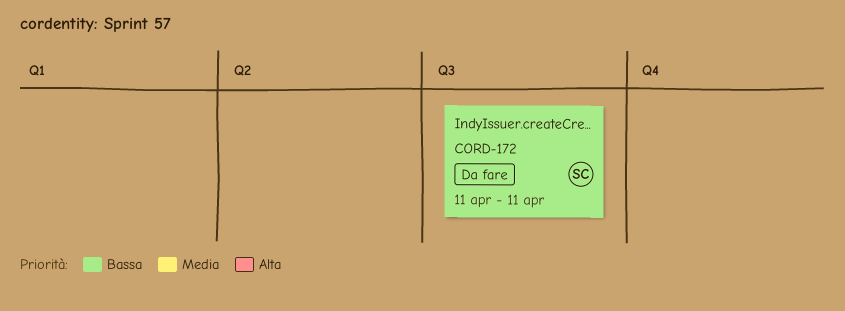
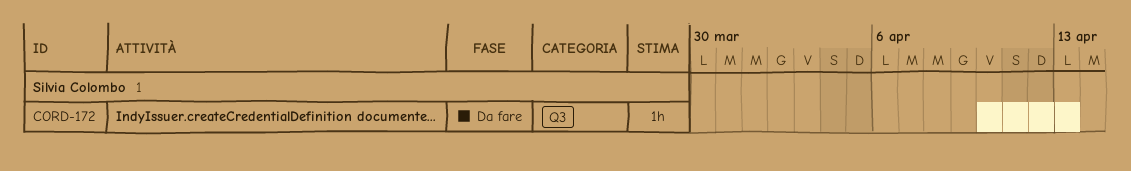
CORD-172, start: Apr 11 -> Apr 10
CORD-172, due: Apr 11 -> Apr 13

